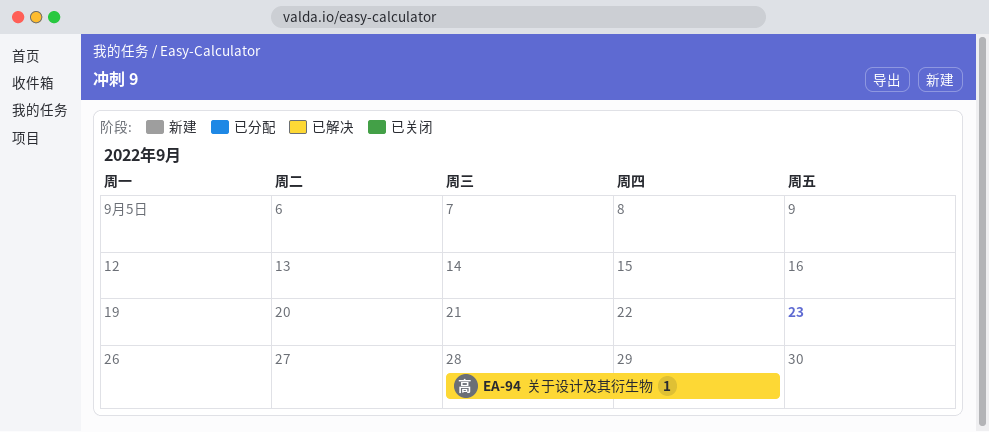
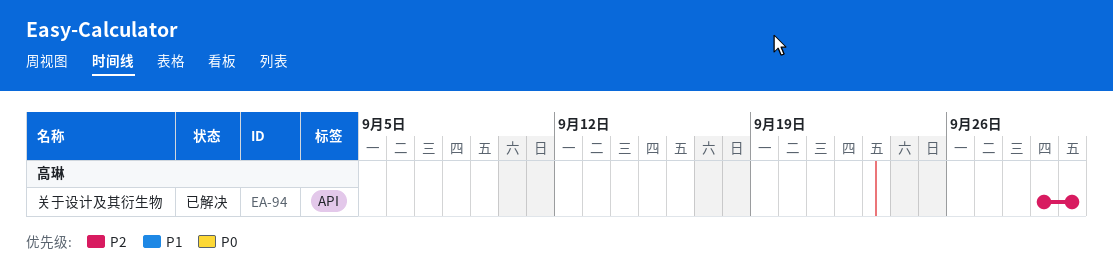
EA-94, start: Sep 28 -> Sep 29
EA-94, due: Sep 29 -> Sep 30

